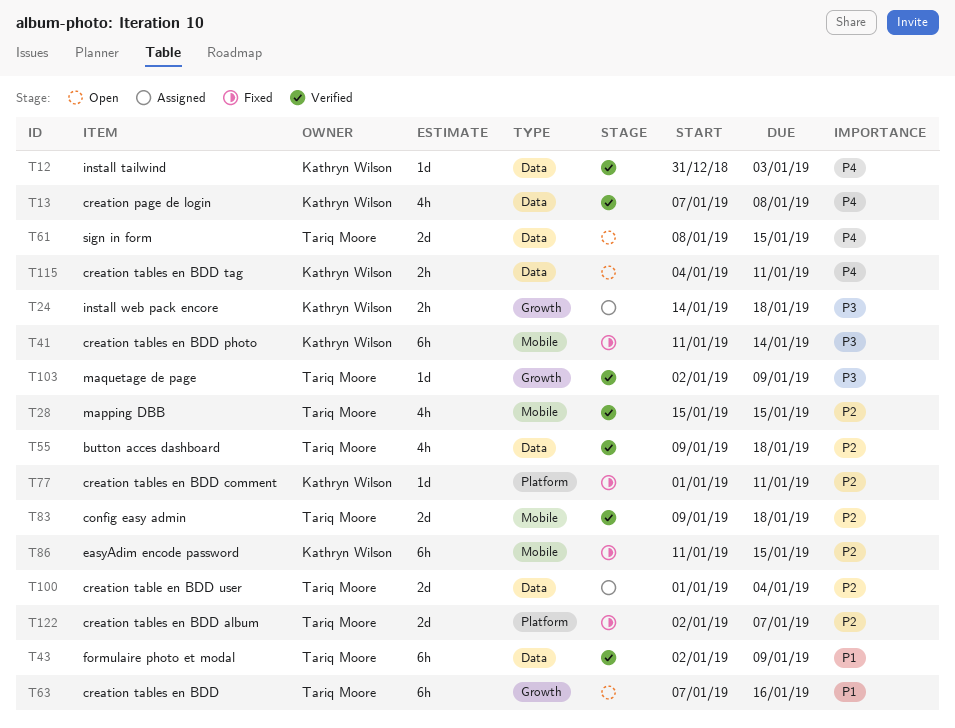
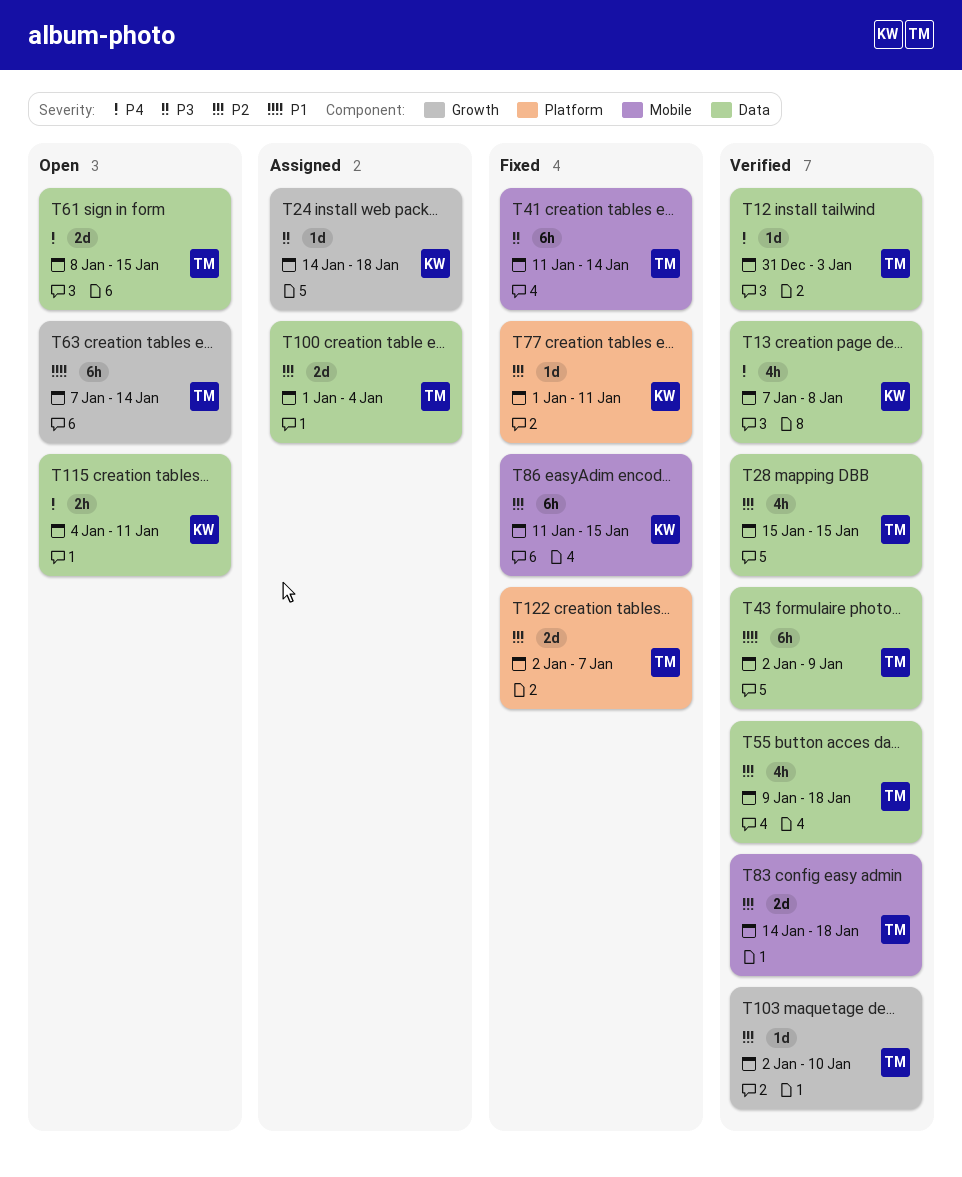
T12, owner: Kathryn Wilson -> Tariq Moore
T24, estimate: 2h -> 1d
T28, label: Mobile -> Data
T41, owner: Kathryn Wilson -> Tariq Moore
T63, due: Jan 16 -> Jan 14
T83, start: Jan 9 -> Jan 14
T103, priority: P3 -> P2
T103, due: Jan 9 -> Jan 10

